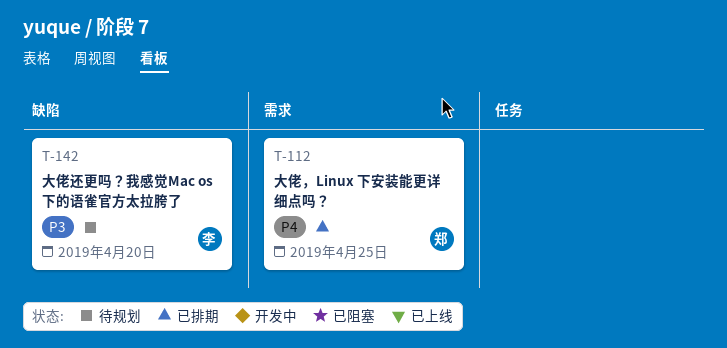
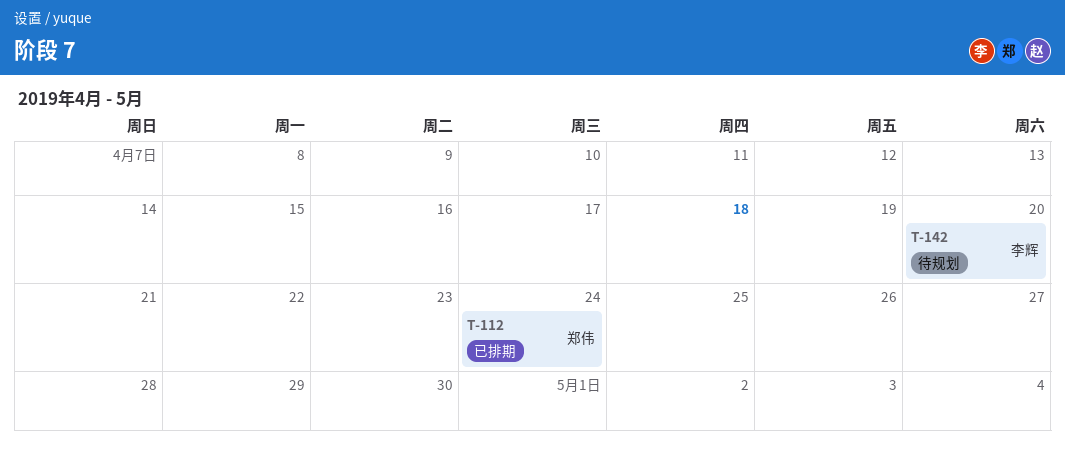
T-112, due: Apr 25 -> Apr 24

